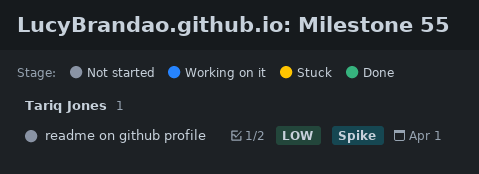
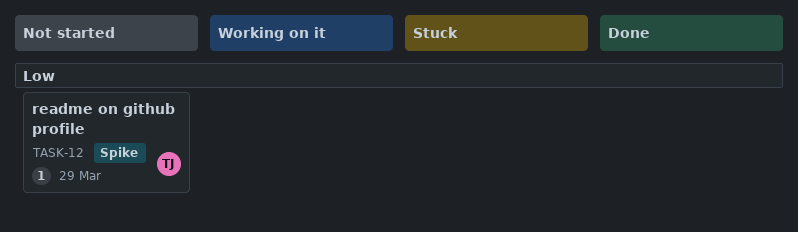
readme on github profile, due: Apr 1 -> Mar 29

